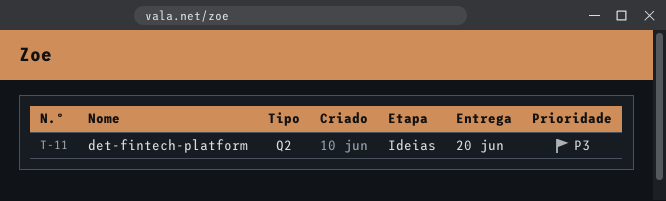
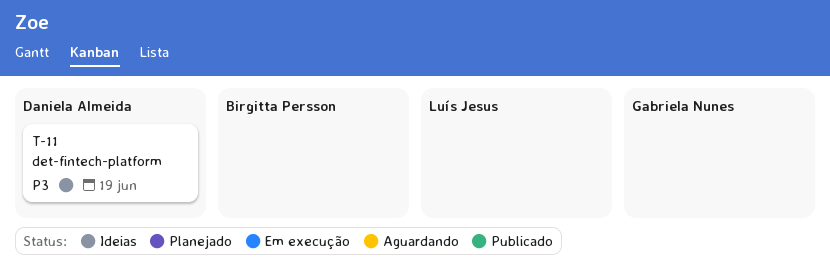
T-11, due: Jun 20 -> Jun 19

